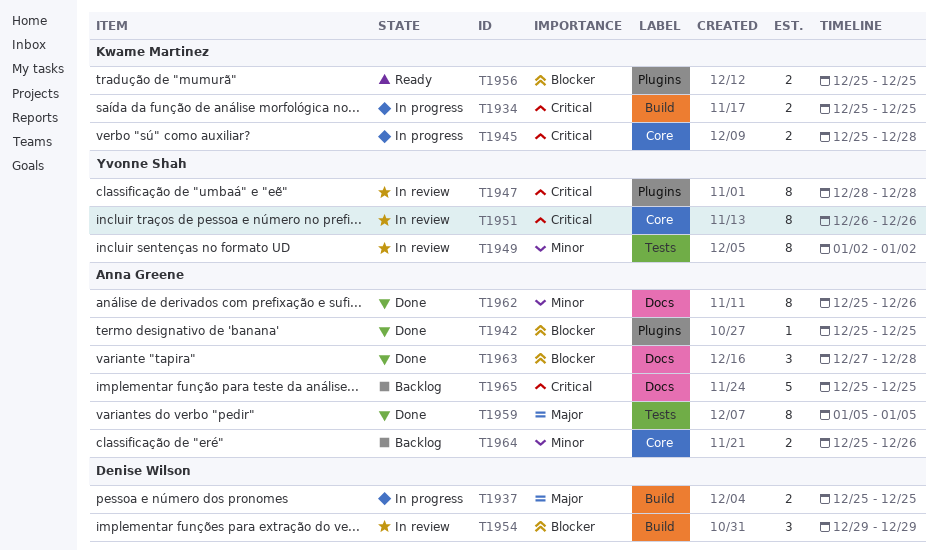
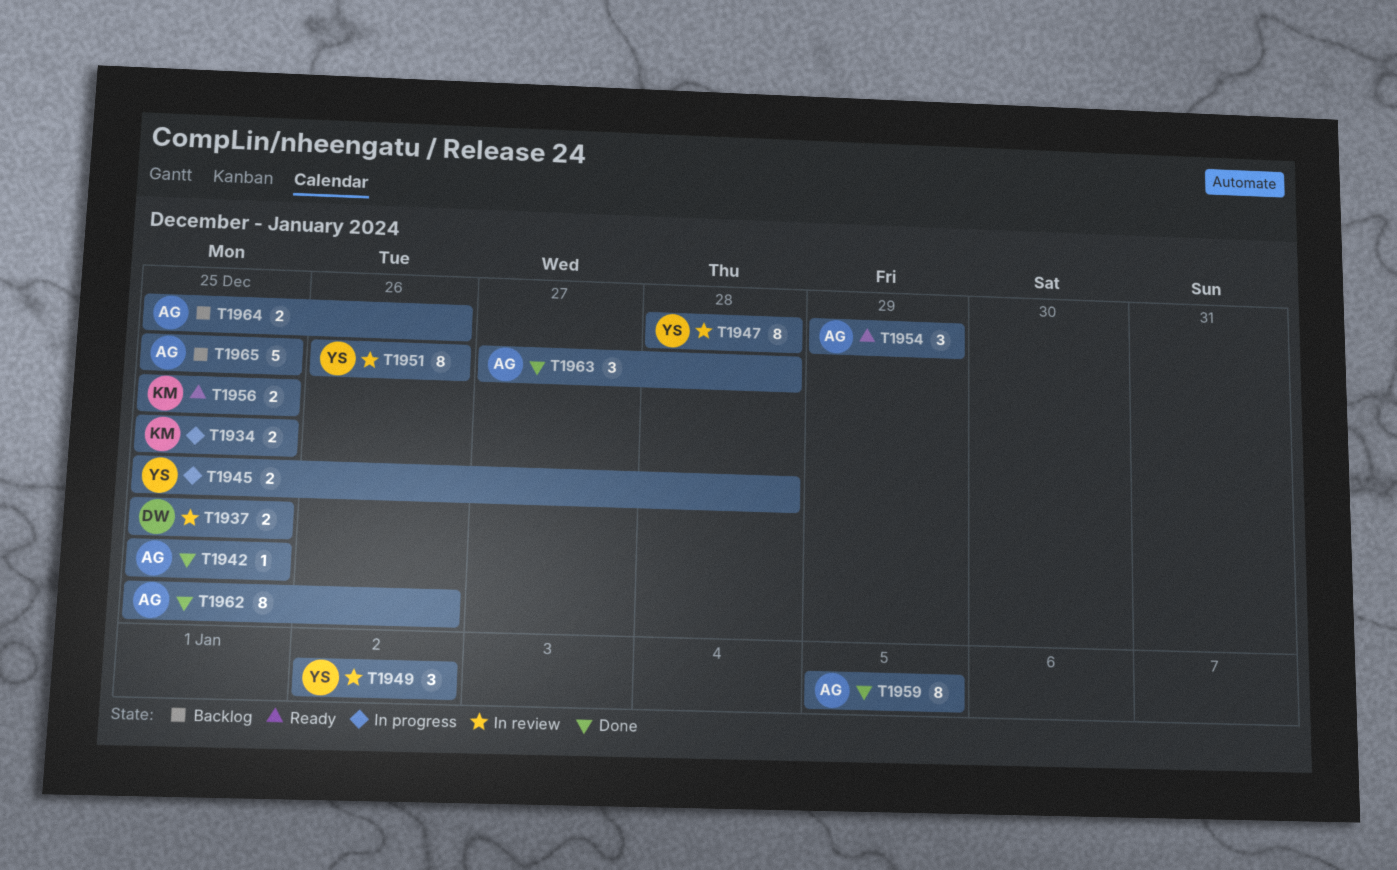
T1937, status: In progress -> In review
T1945, owner: Kwame Martinez -> Yvonne Shah
T1949, estimate: 8 -> 3
T1954, status: In review -> Ready
T1954, owner: Denise Wilson -> Anna Greene

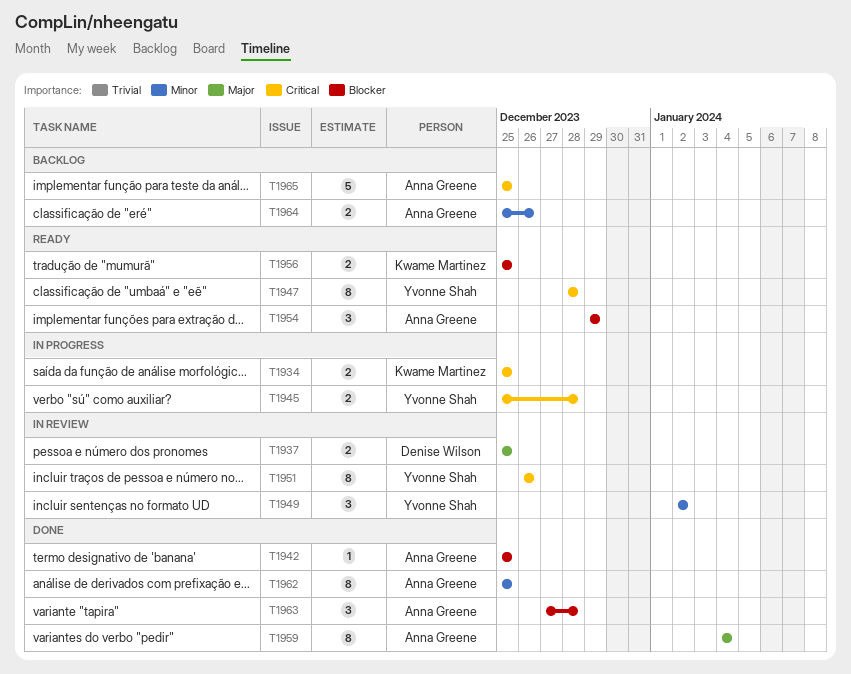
T1947, status: In review -> Ready
T1959, start: Jan 5 -> Jan 4
T1959, due: Jan 5 -> Jan 4
T1962, due: Dec 26 -> Dec 25

